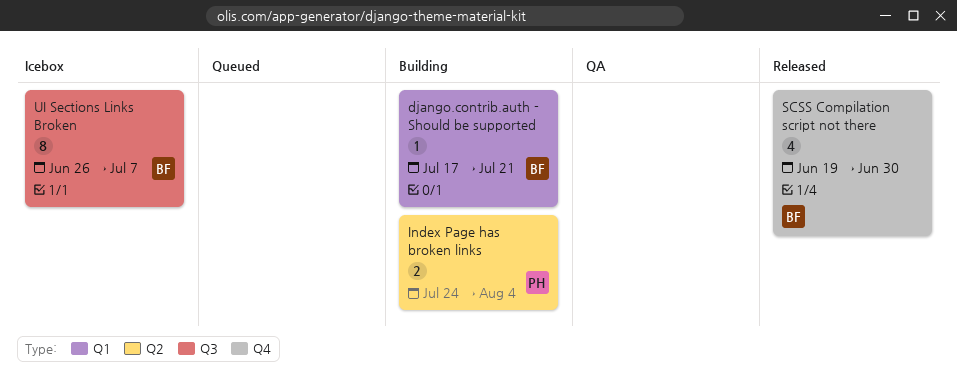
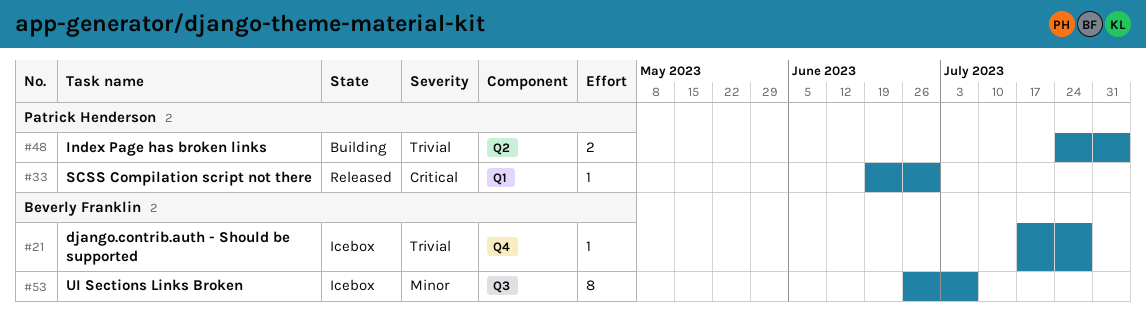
django.contrib.auth - Should be supported, status: Building -> Icebox
django.contrib.auth - Should be supported, label: Q1 -> Q4
django.contrib.auth - Should be supported, due: Jul 21 -> Jul 28
SCSS Compilation script not there, owner: Beverly Franklin -> Patrick Henderson
SCSS Compilation script not there, label: Q4 -> Q1
SCSS Compilation script not there, estimate: 4 -> 1

